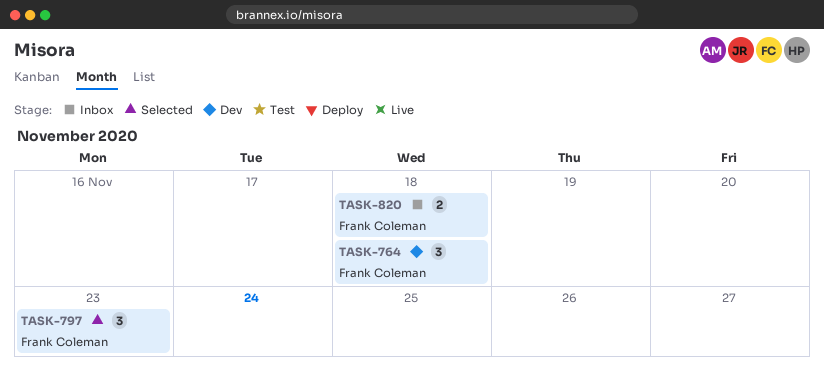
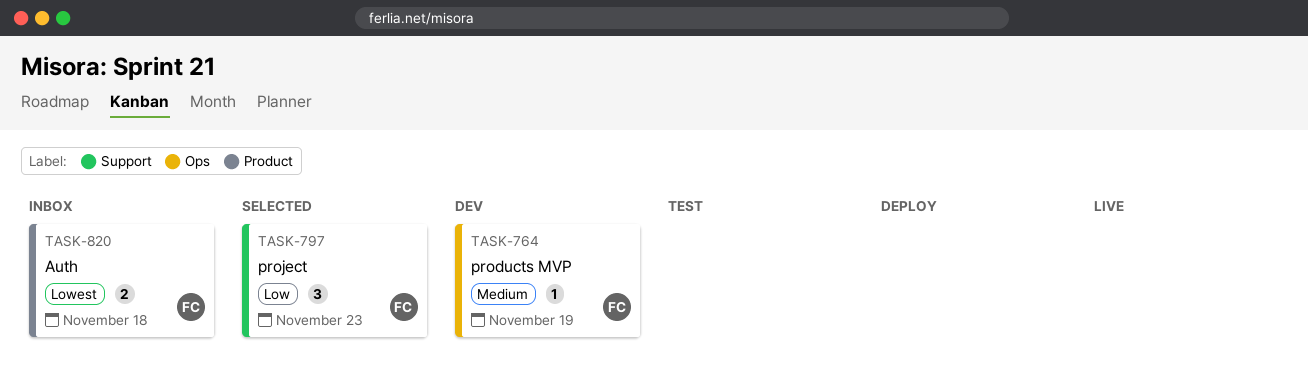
TASK-764, estimate: 3 -> 1
TASK-764, due: Nov 18 -> Nov 19

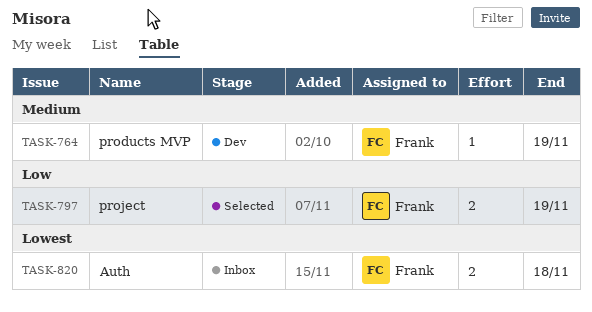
TASK-797, estimate: 3 -> 2
TASK-797, due: Nov 23 -> Nov 19

